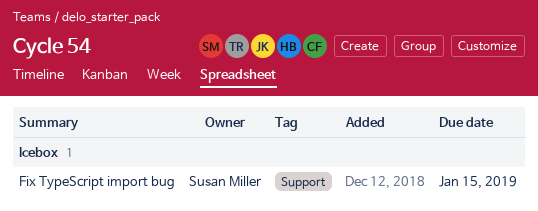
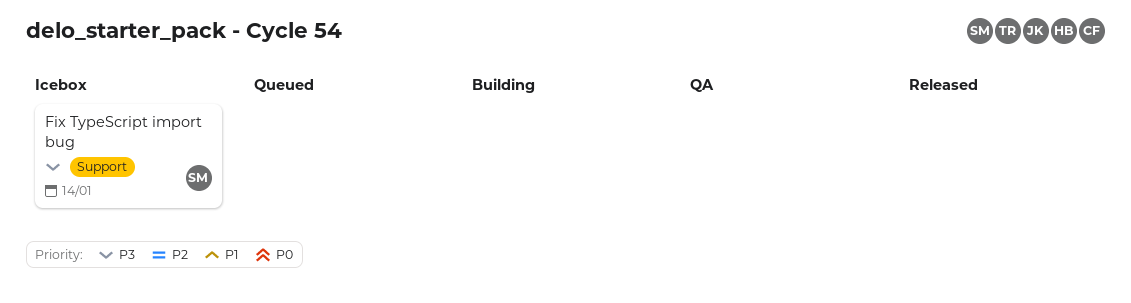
Fix TypeScript import bug, due: Jan 15 -> Jan 14

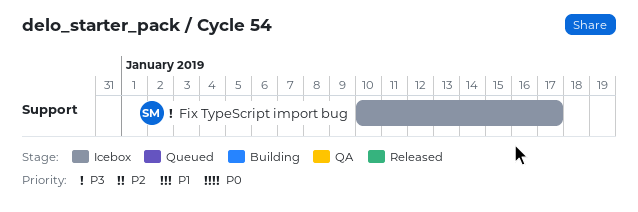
Fix TypeScript import bug, due: Jan 14 -> Jan 17

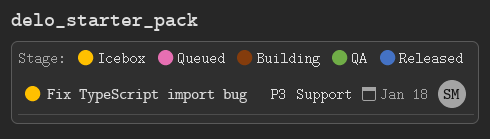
Fix TypeScript import bug, due: Jan 17 -> Jan 18

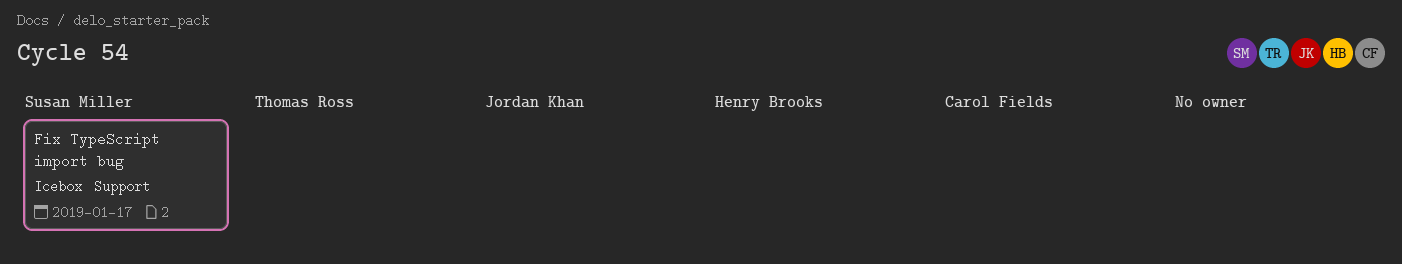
Fix TypeScript import bug, due: Jan 18 -> Jan 17

